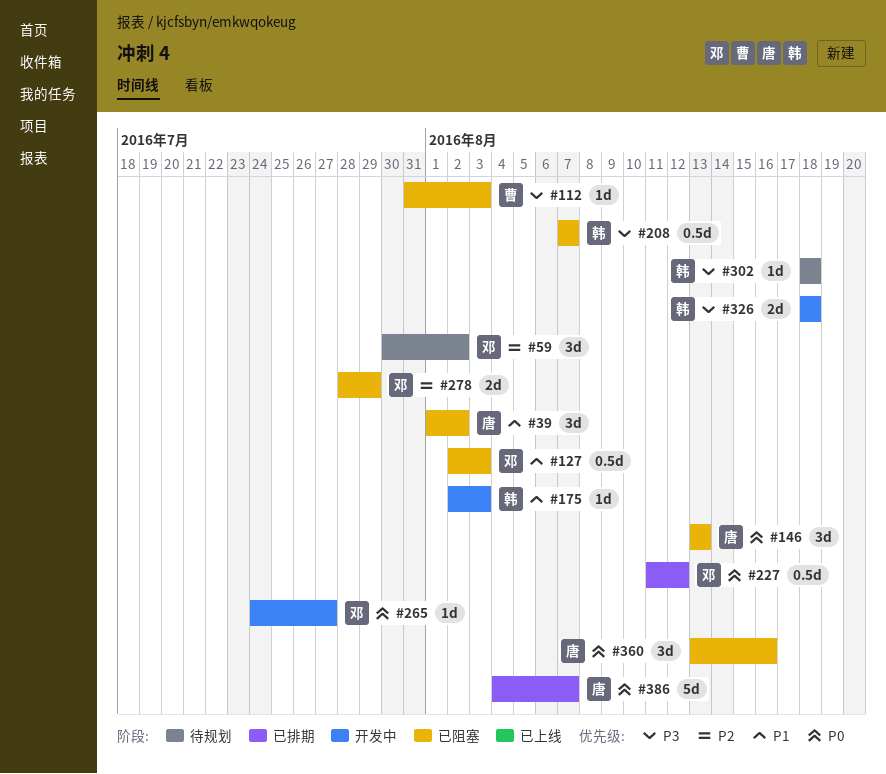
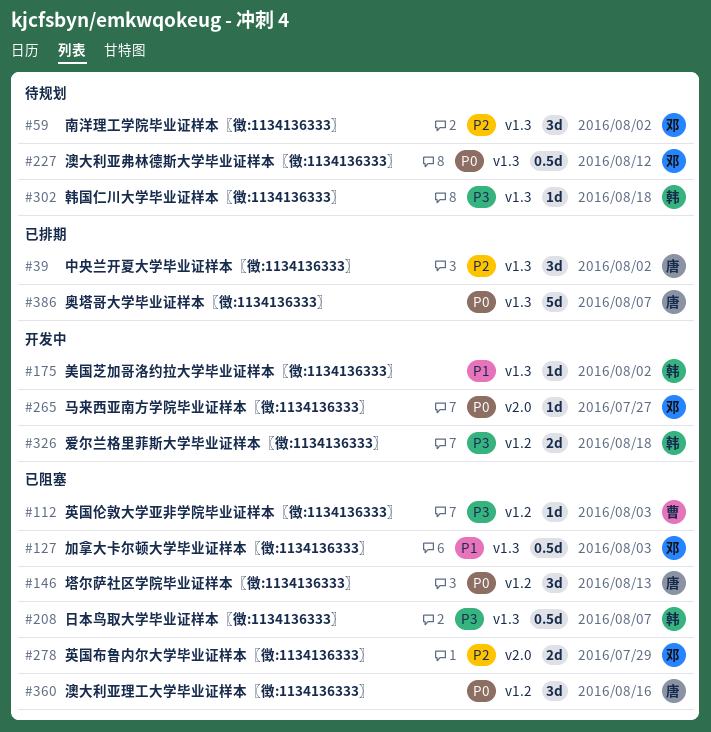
#39, status: 已阻塞 -> 已排期
#39, priority: P1 -> P2
#175, due: Aug 3 -> Aug 2
#227, status: 已排期 -> 待规划

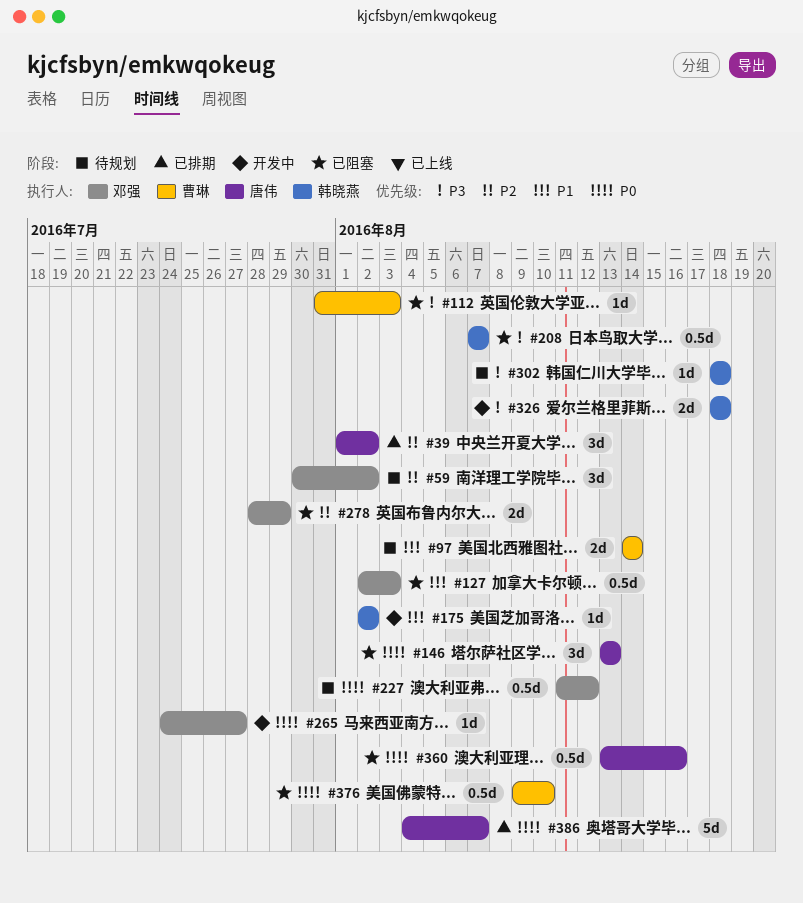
#97: none -> present
#360, estimate: 3d -> 0.5d
#376: none -> present

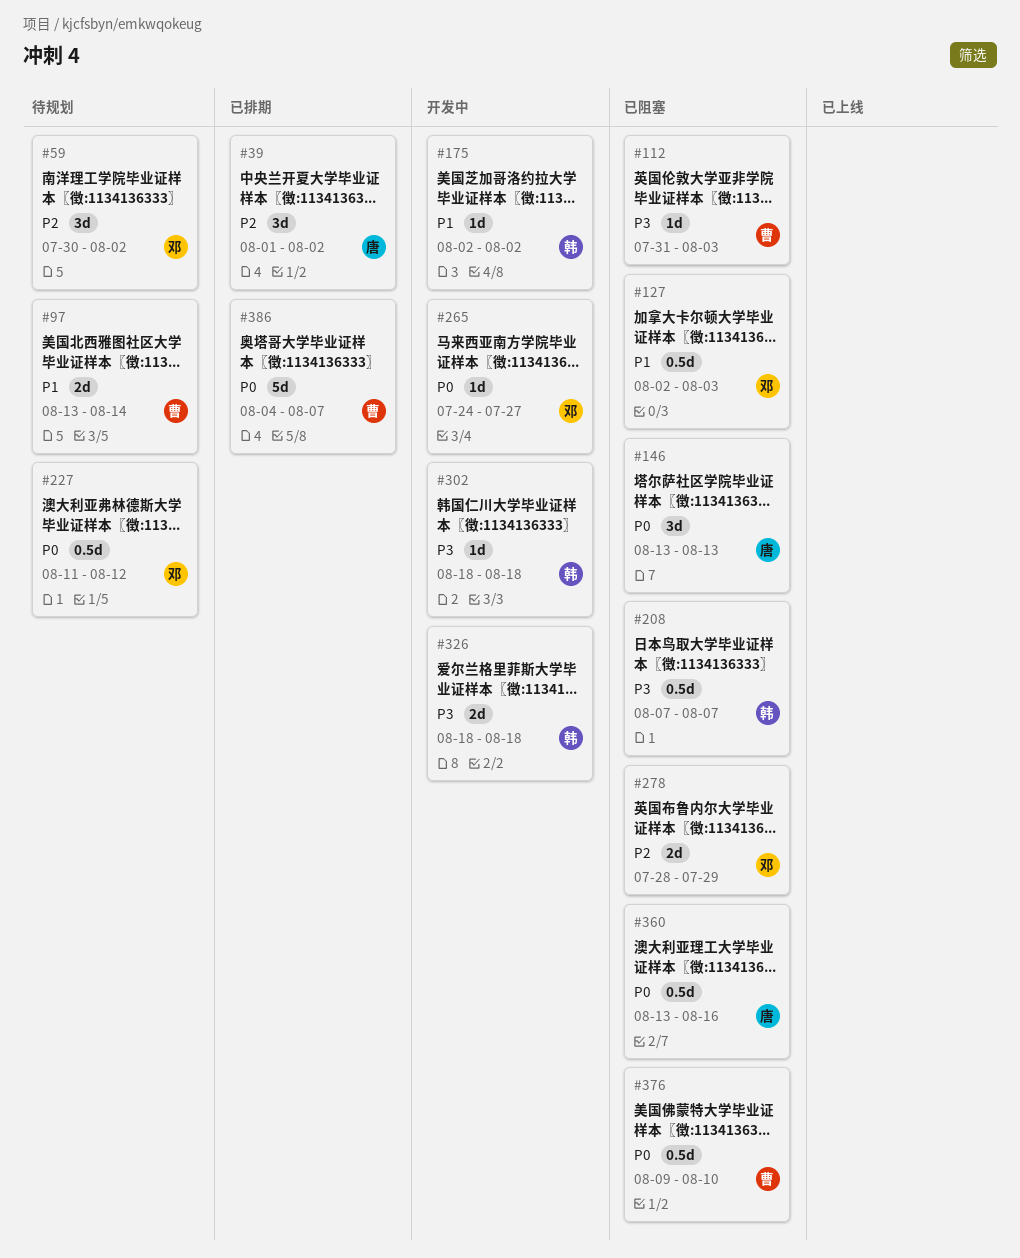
#97, start: Aug 14 -> Aug 13
#302, status: 待规划 -> 开发中
#386, owner: 唐伟 -> 曹琳

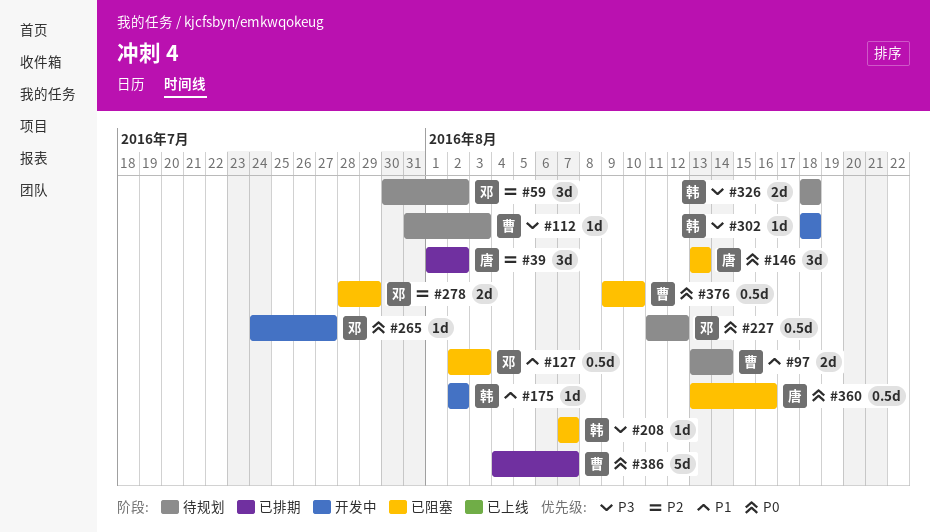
#112, status: 已阻塞 -> 待规划
#208, estimate: 0.5d -> 1d
#326, status: 开发中 -> 待规划

